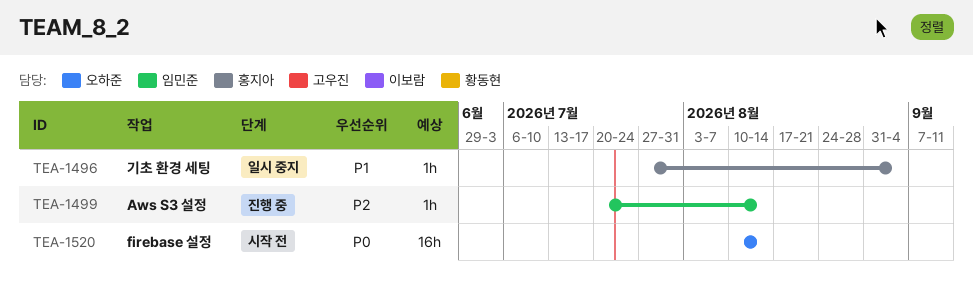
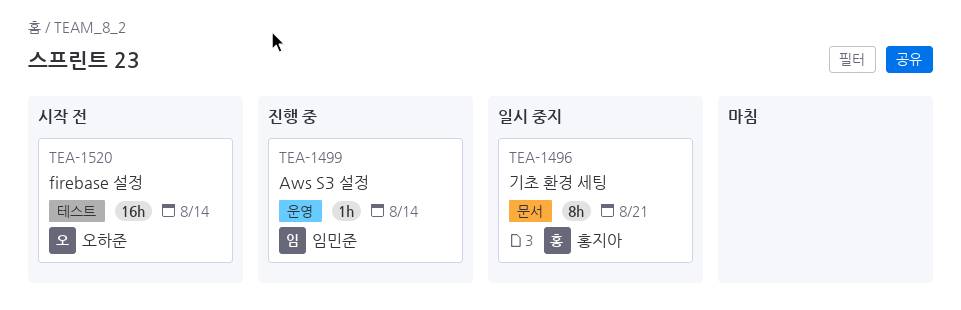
TEA-1496, estimate: 1h -> 8h
TEA-1496, due: Sep 4 -> Aug 21

